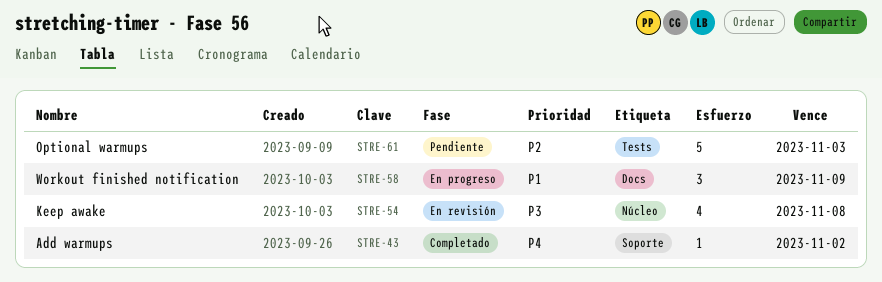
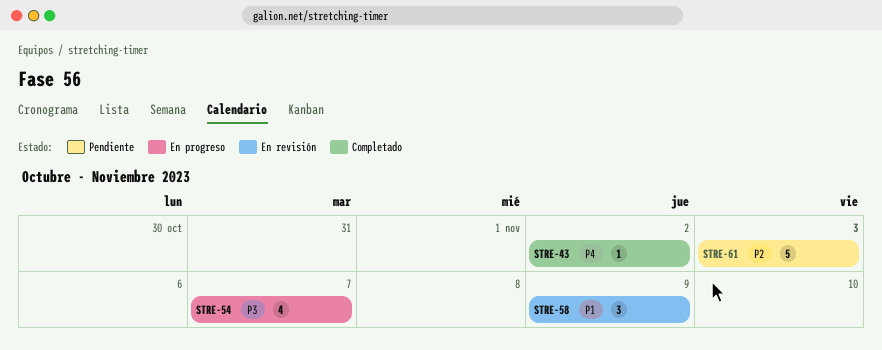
STRE-54, status: En revisión -> En progreso
STRE-54, due: Nov 8 -> Nov 7
STRE-58, status: En progreso -> En revisión

